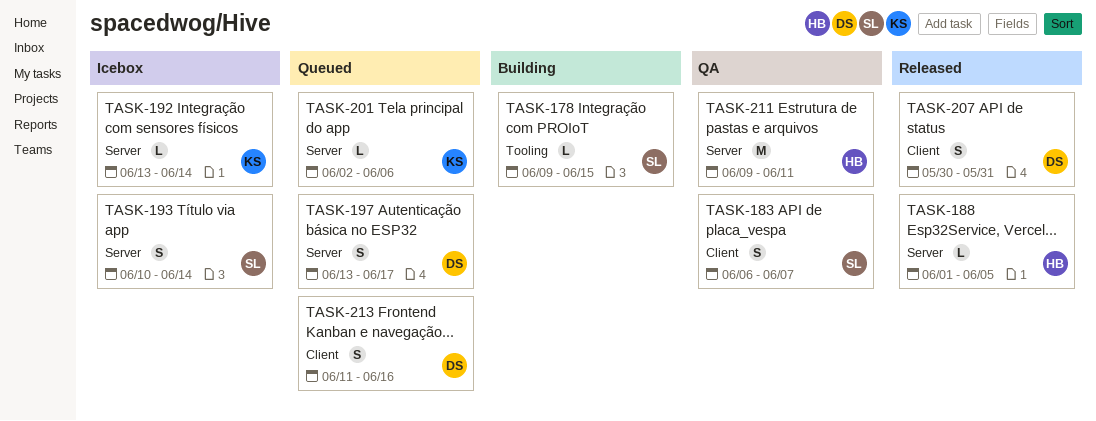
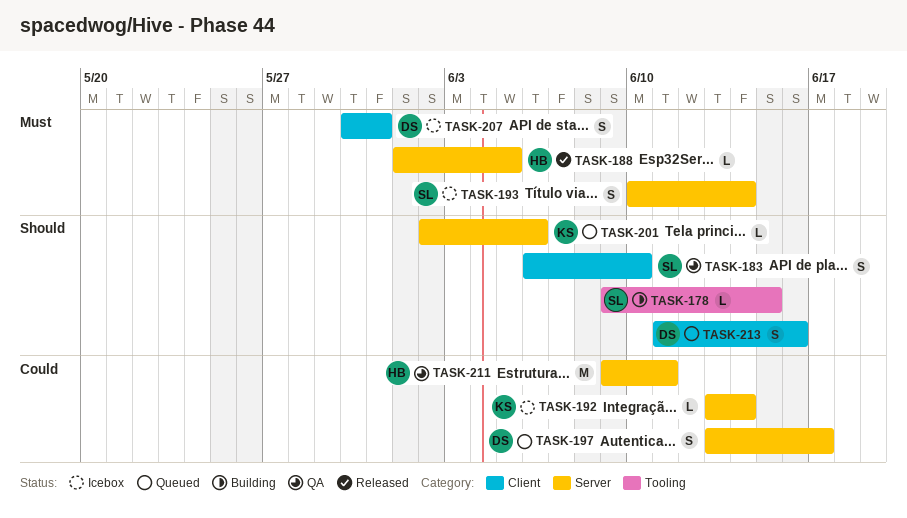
TASK-183, due: Jun 7 -> Jun 10
TASK-207, status: Released -> Icebox

